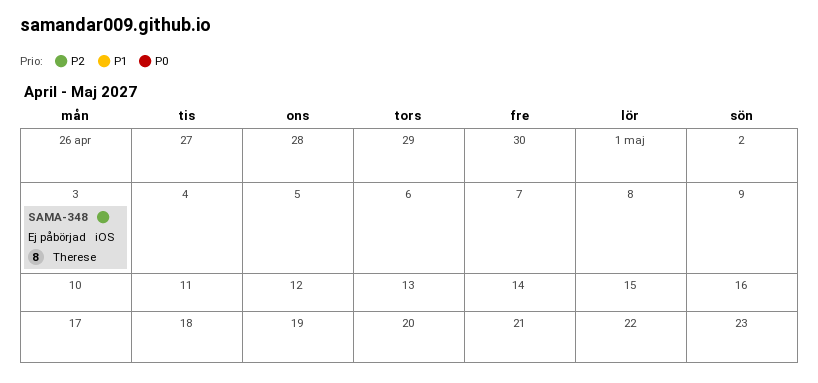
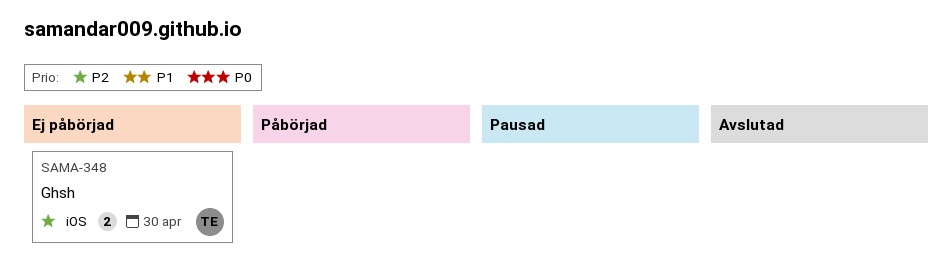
SAMA-348, estimate: 8 -> 2
SAMA-348, due: May 3 -> Apr 30

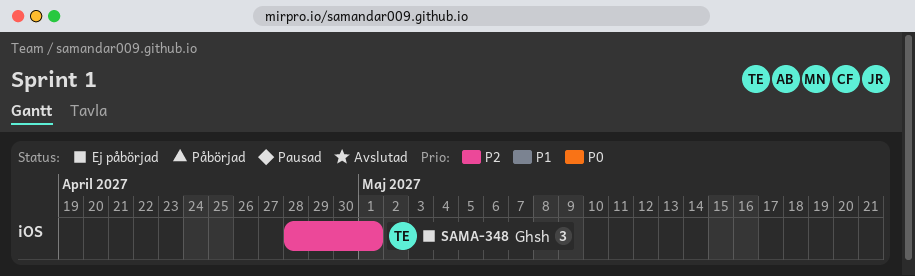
SAMA-348, estimate: 2 -> 3
SAMA-348, due: Apr 30 -> May 1

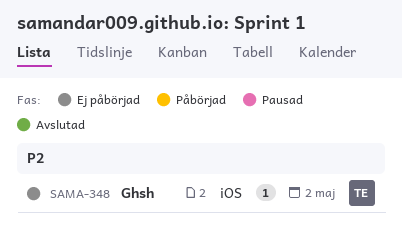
SAMA-348, estimate: 3 -> 1
SAMA-348, due: May 1 -> May 2

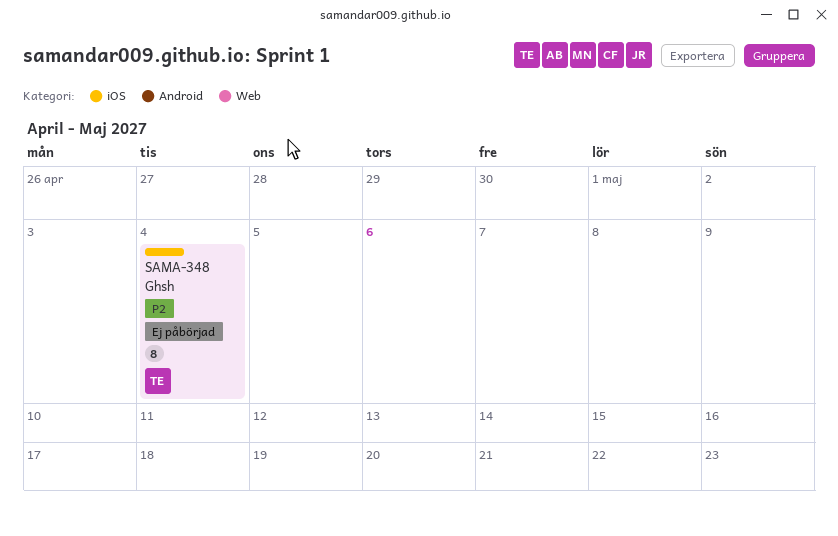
SAMA-348, estimate: 1 -> 8
SAMA-348, due: May 2 -> May 4

